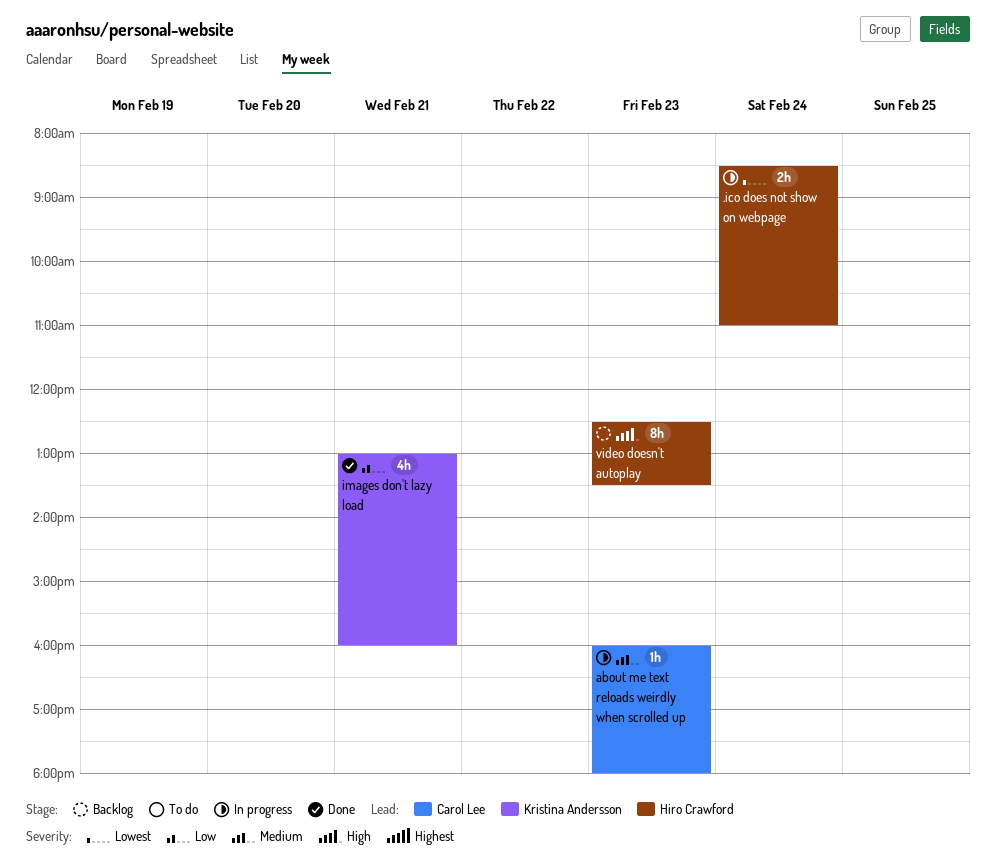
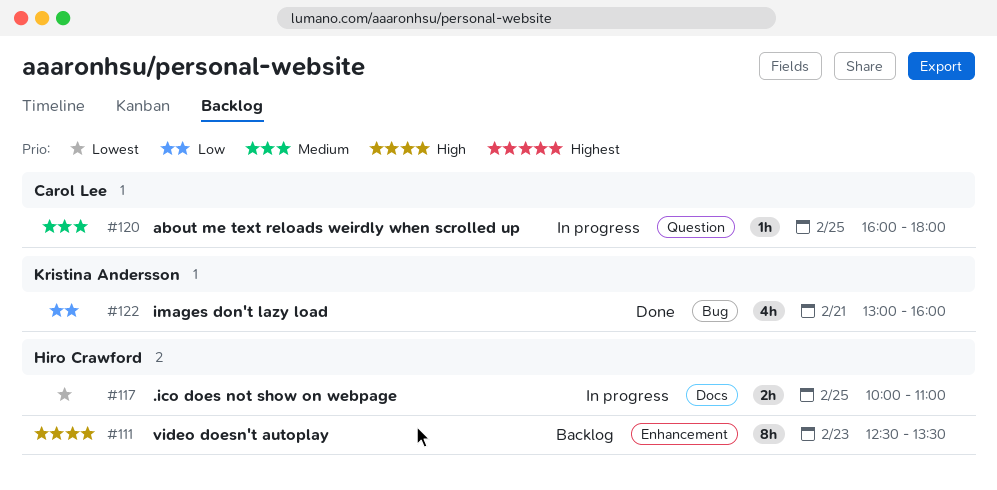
.ico does not show on webpage, day: Feb 24 -> Feb 25
.ico does not show on webpage, begins: 08:30 -> 10:00
about me text reloads weirdly when scrolled up, day: Feb 23 -> Feb 25

